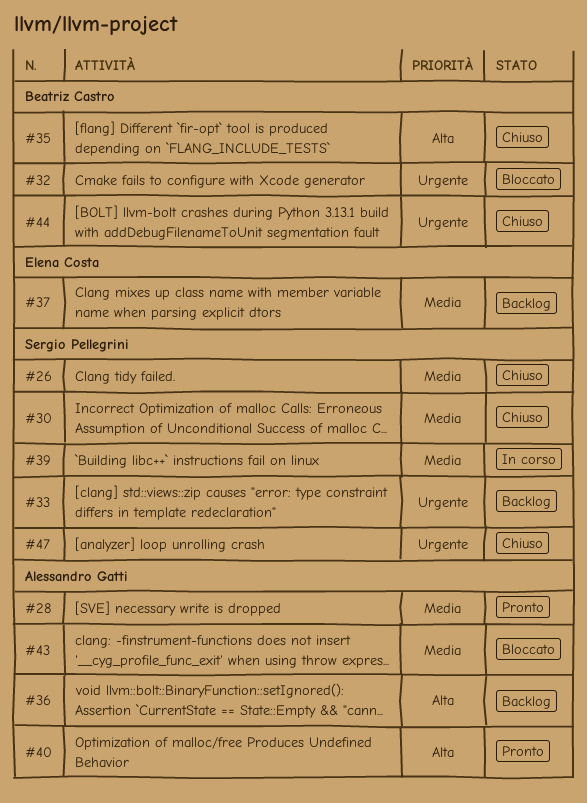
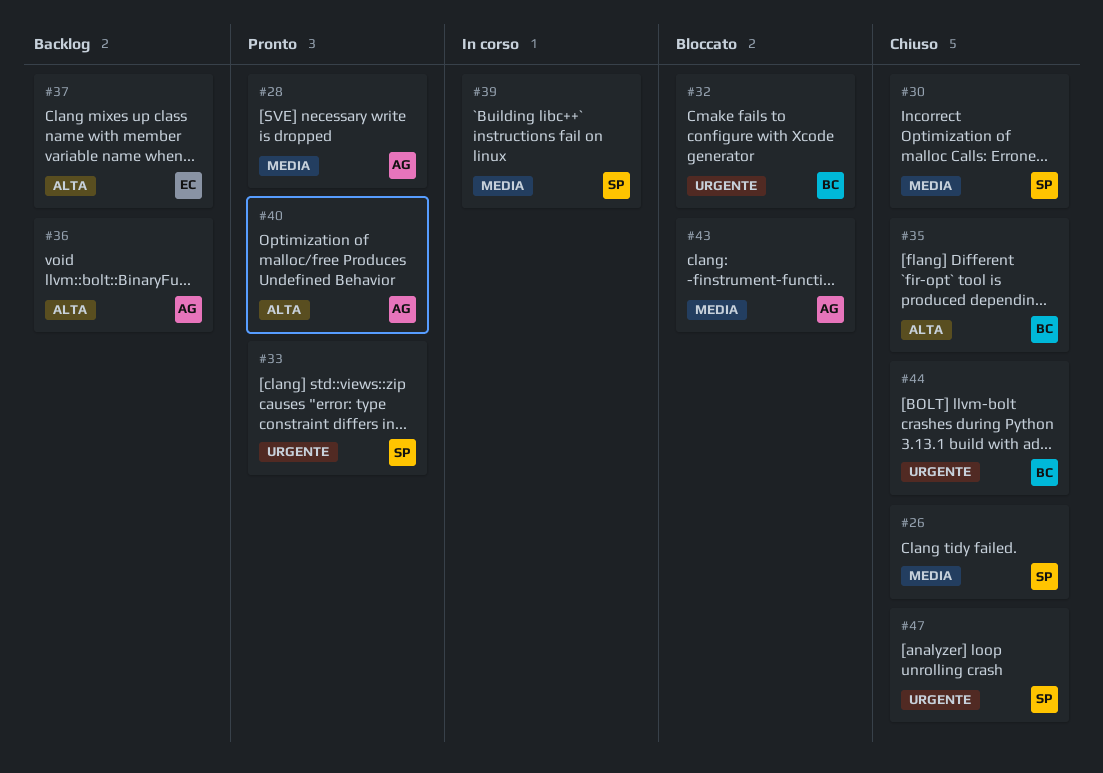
#33, status: Backlog -> Pronto
#37, priority: Media -> Alta

